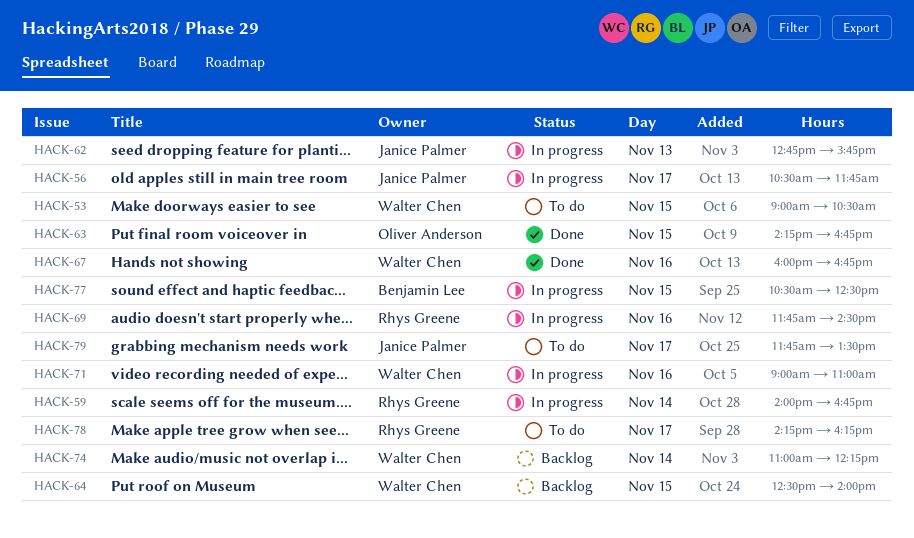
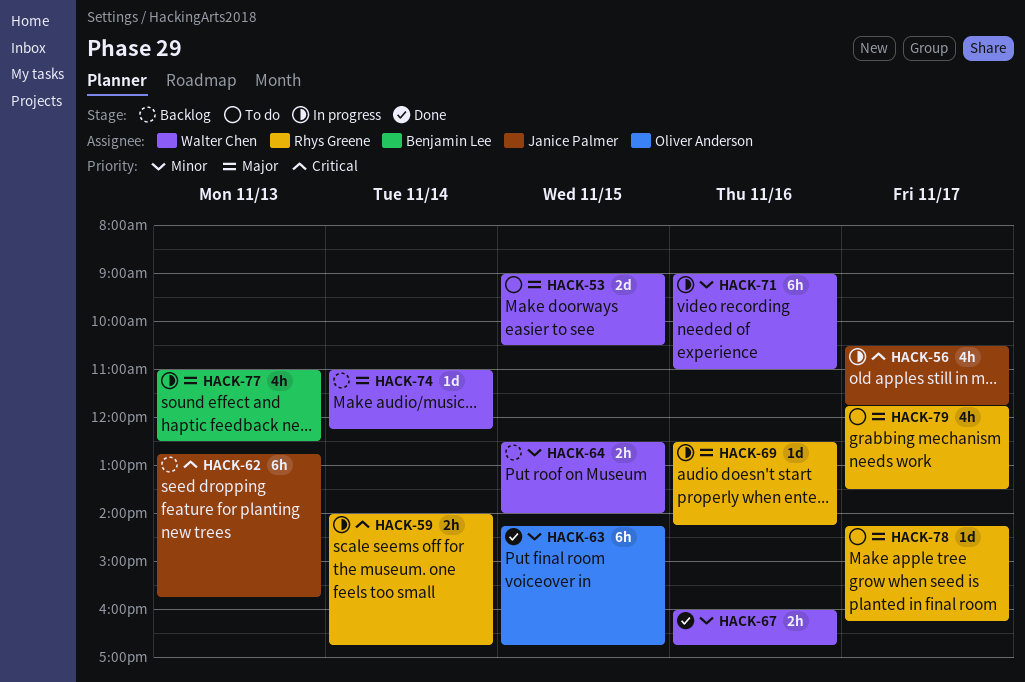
HACK-62, status: In progress -> Backlog
HACK-69, begins: 11:45 -> 12:30
HACK-69, ends: 14:30 -> 14:15
HACK-77, day: Nov 15 -> Nov 13
HACK-77, begins: 10:30 -> 11:00
HACK-79, owner: Janice Palmer -> Rhys Greene

